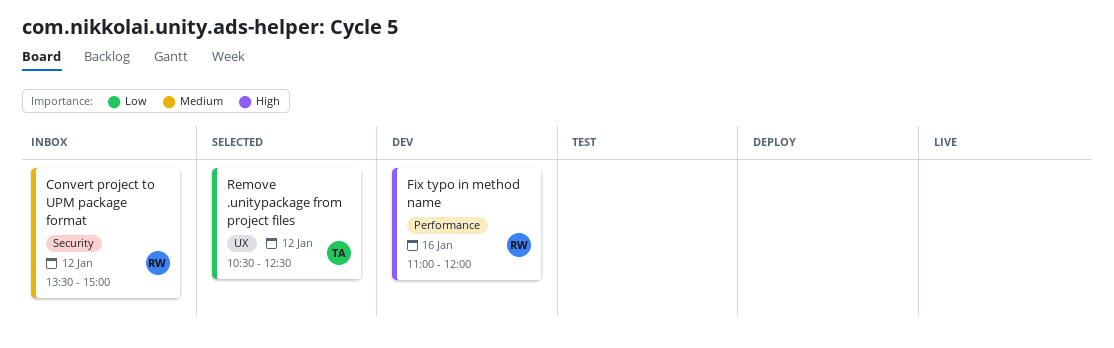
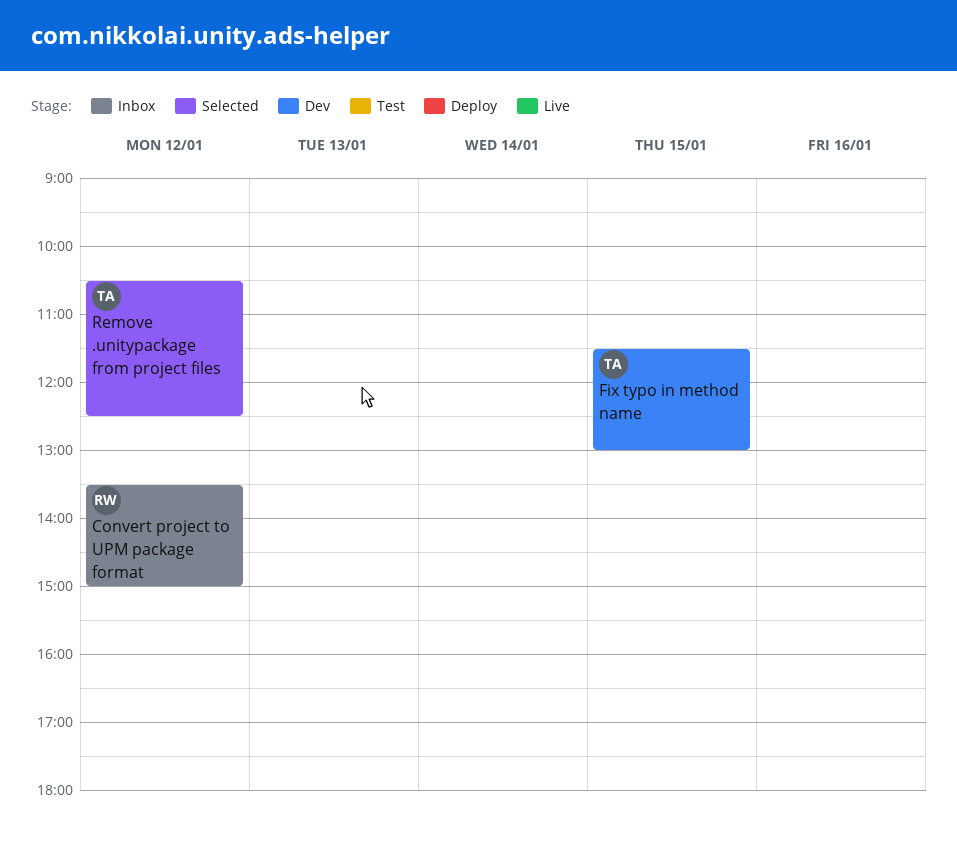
Fix typo in method name, owner: RW -> TA
Fix typo in method name, day: Jan 16 -> Jan 15
Fix typo in method name, begins: 11:00 -> 11:30
Fix typo in method name, ends: 12:00 -> 13:00

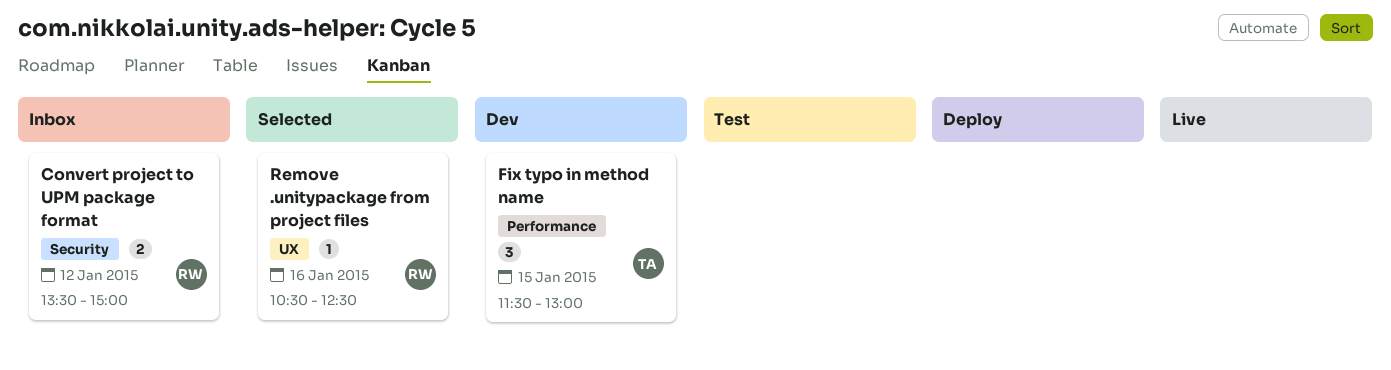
Remove .unitypackage from project files, owner: TA -> RW
Remove .unitypackage from project files, day: Jan 12 -> Jan 16

